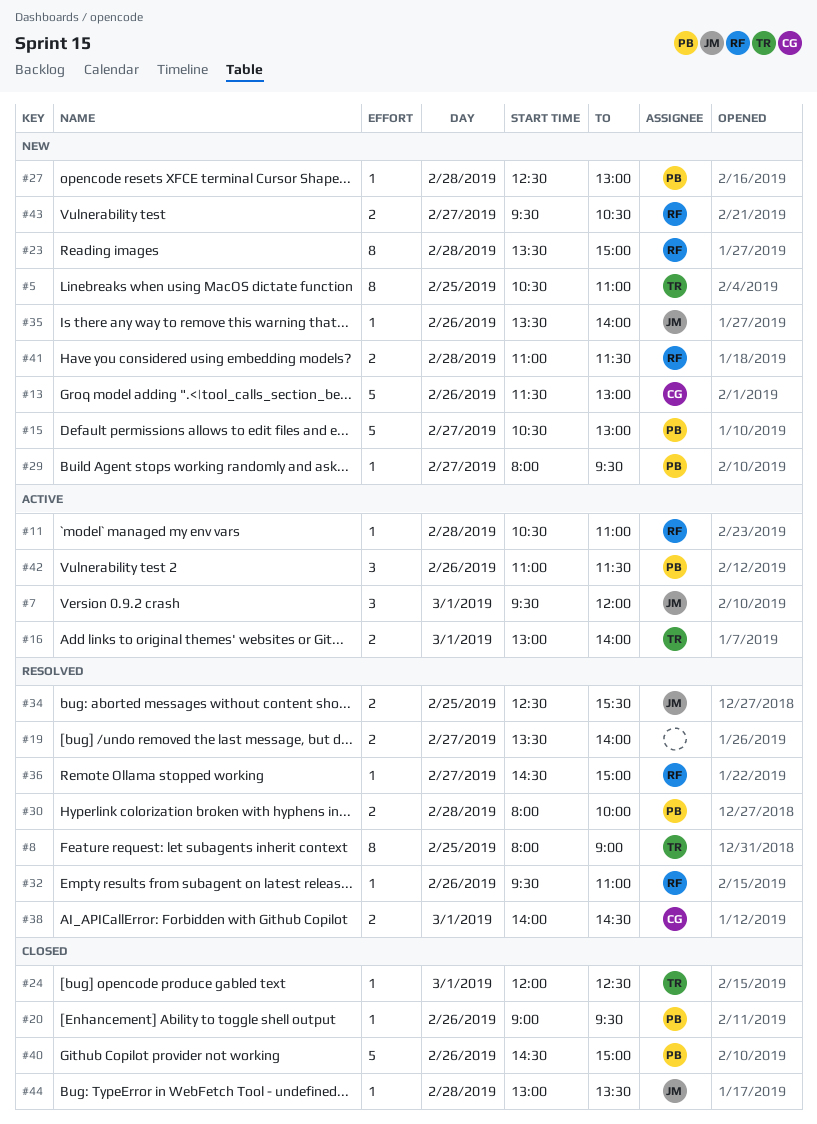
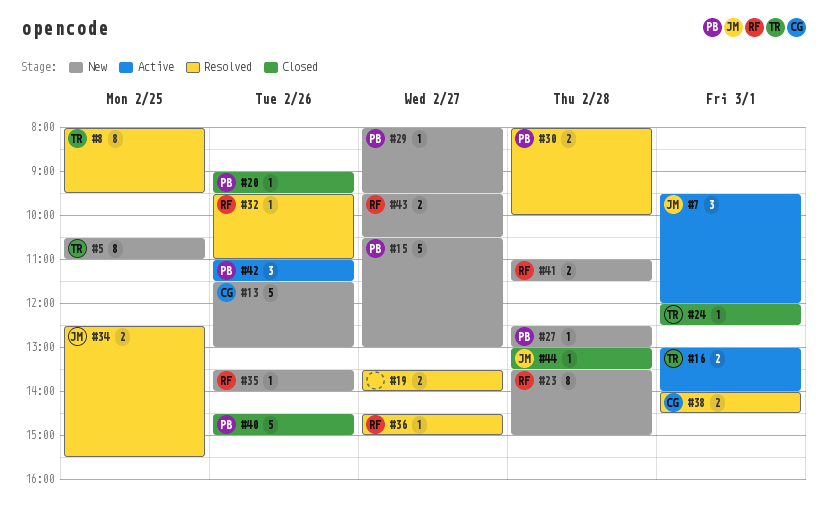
#8, ends: 09:00 -> 09:30
#11: present -> none
#35, owner: JM -> RF

